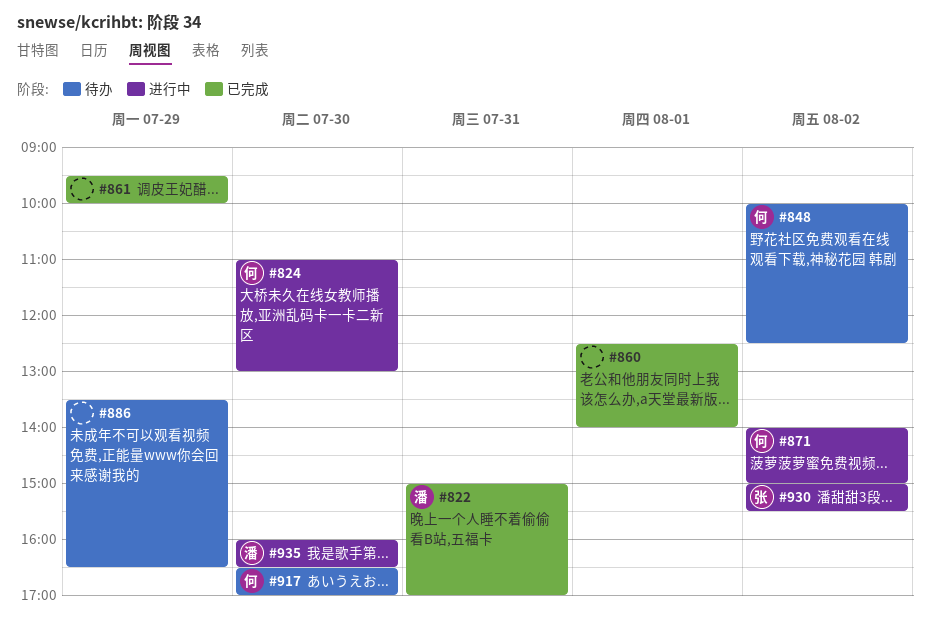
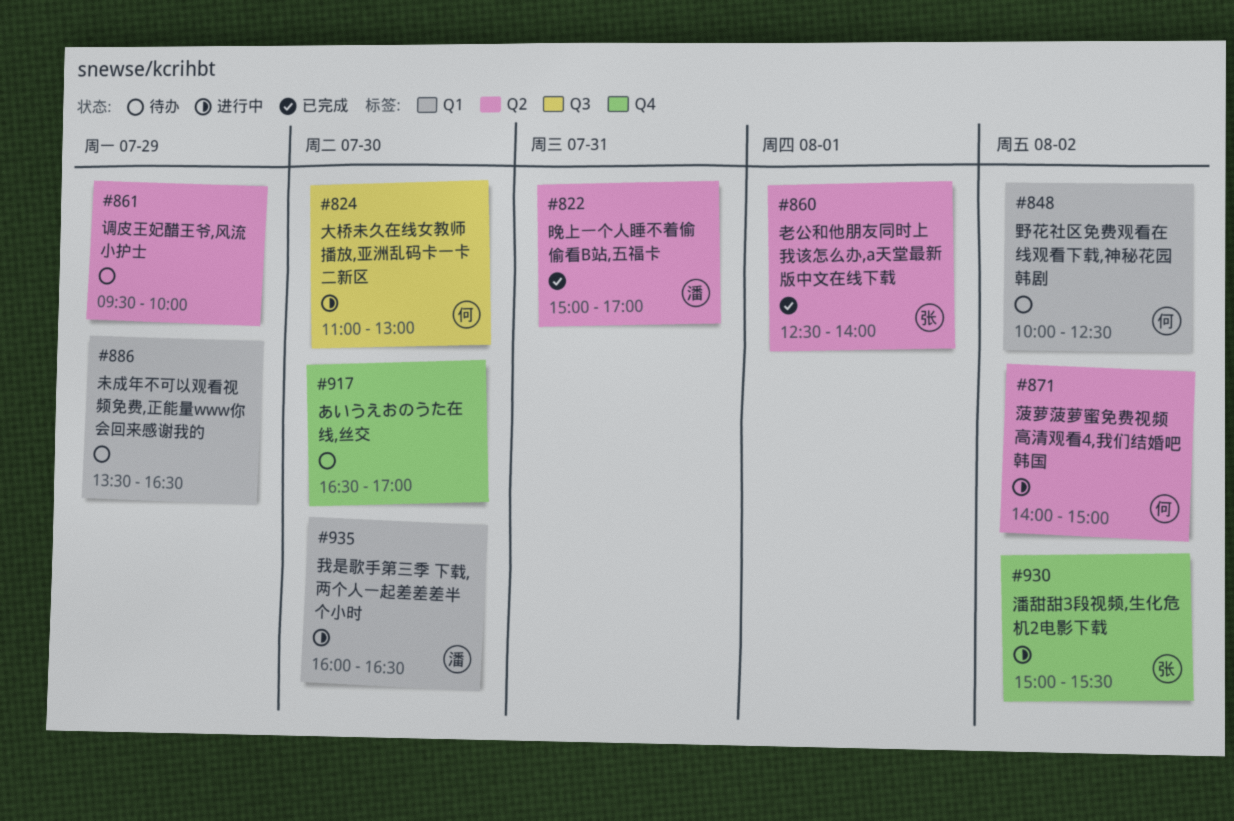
#860, owner: none -> 张
#861, status: 已完成 -> 待办
#917, owner: 何 -> none

